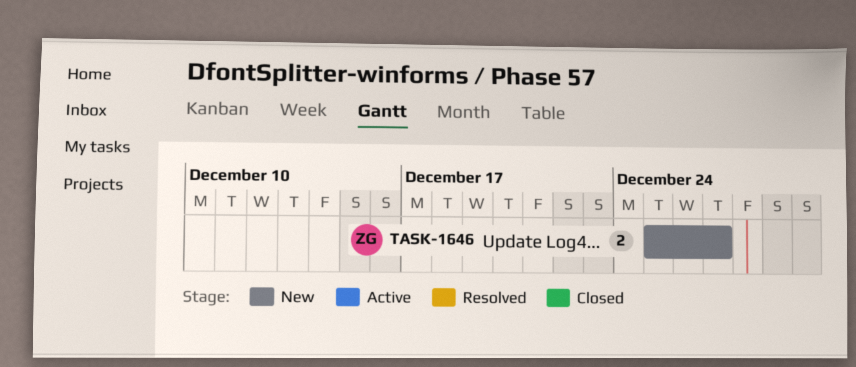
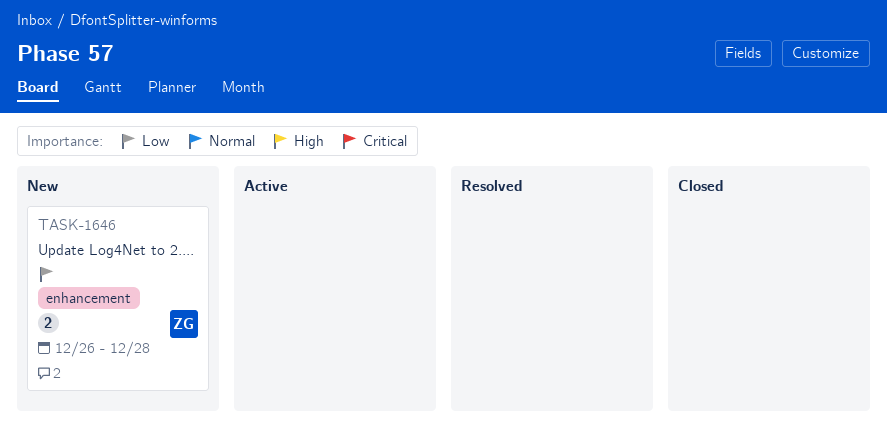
TASK-1646, start: Dec 25 -> Dec 26
TASK-1646, due: Dec 27 -> Dec 28

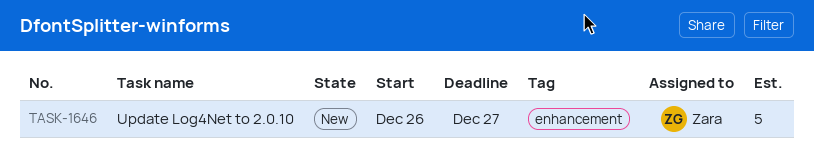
TASK-1646, estimate: 2 -> 5
TASK-1646, due: Dec 28 -> Dec 27

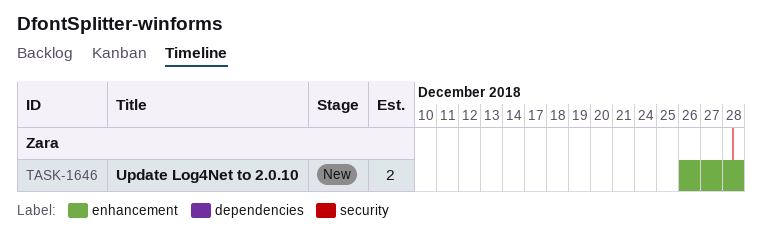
TASK-1646, estimate: 5 -> 2
TASK-1646, due: Dec 27 -> Dec 28

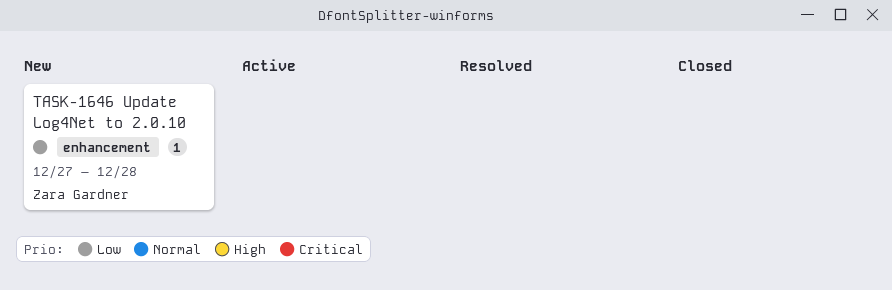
TASK-1646, estimate: 2 -> 1
TASK-1646, start: Dec 26 -> Dec 27

